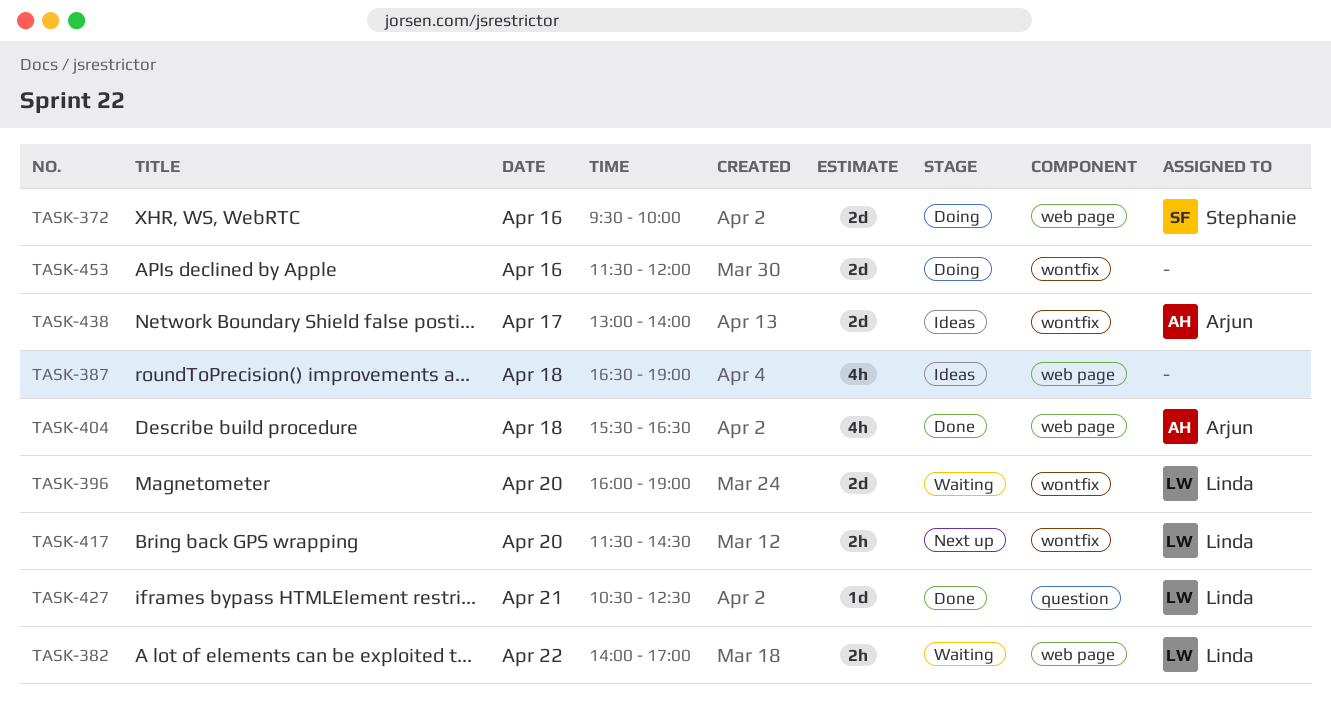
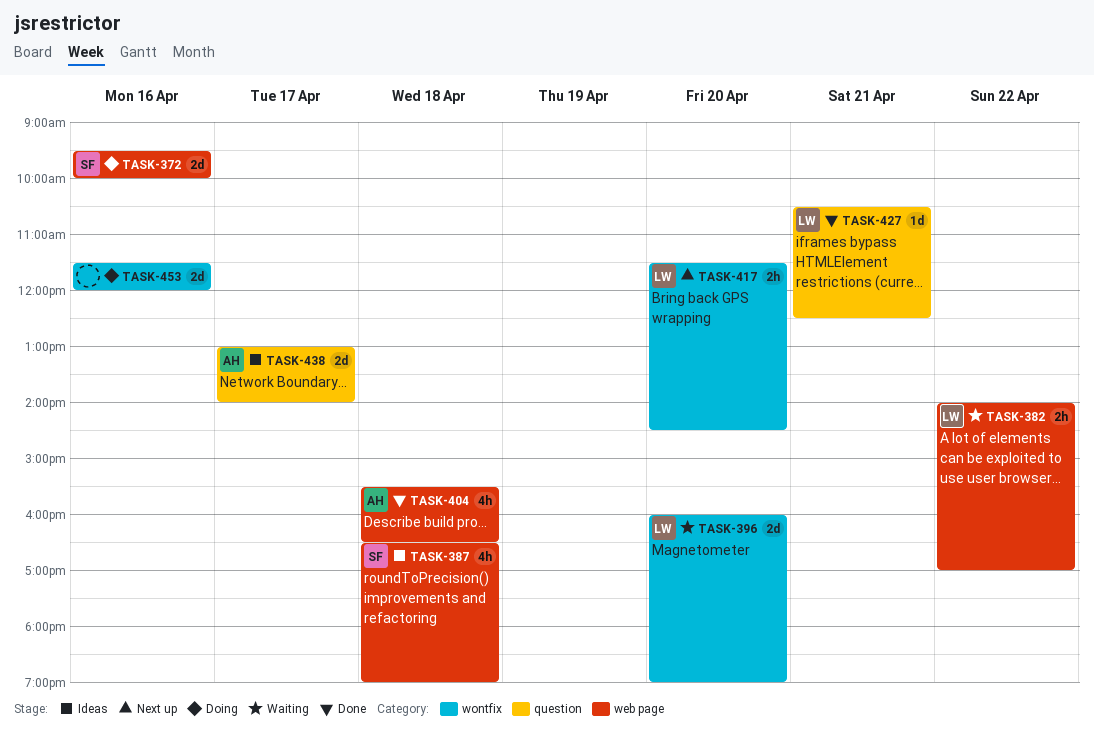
TASK-387, owner: none -> Stephanie
TASK-438, label: wontfix -> question

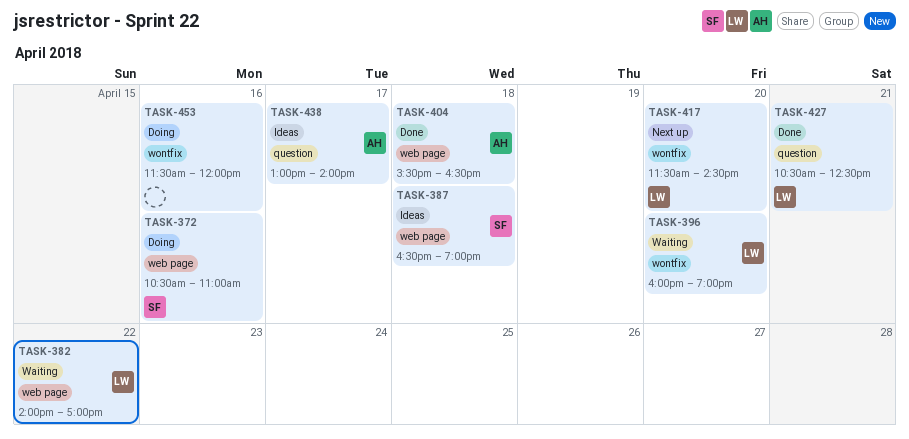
TASK-372, begins: 09:30 -> 10:30
TASK-372, ends: 10:00 -> 11:00

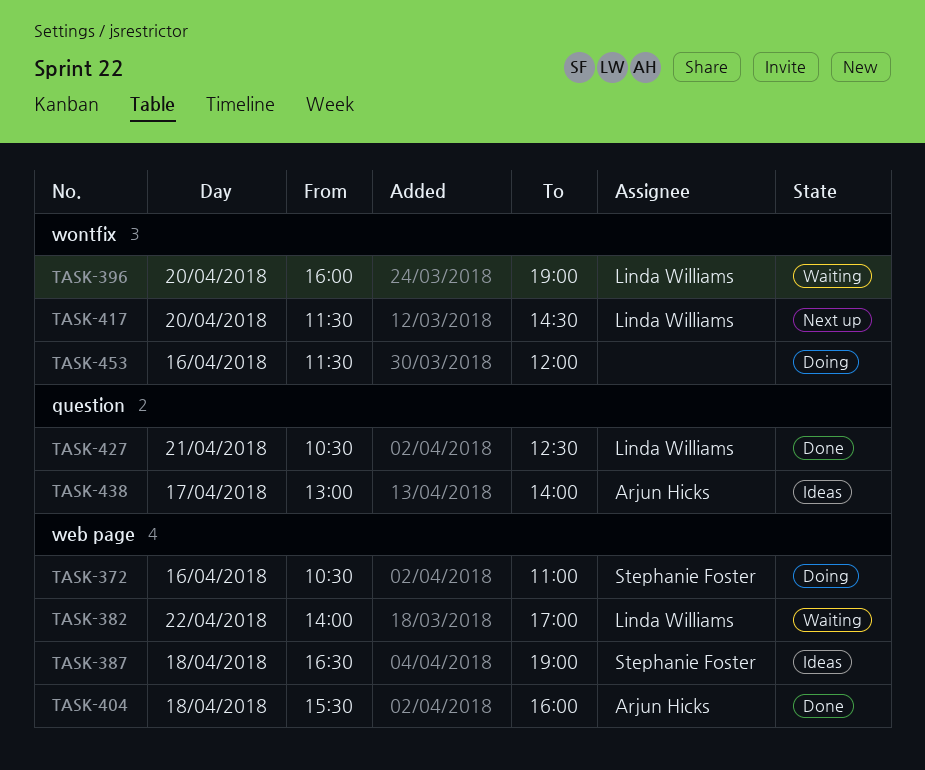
TASK-404, ends: 16:30 -> 16:00

